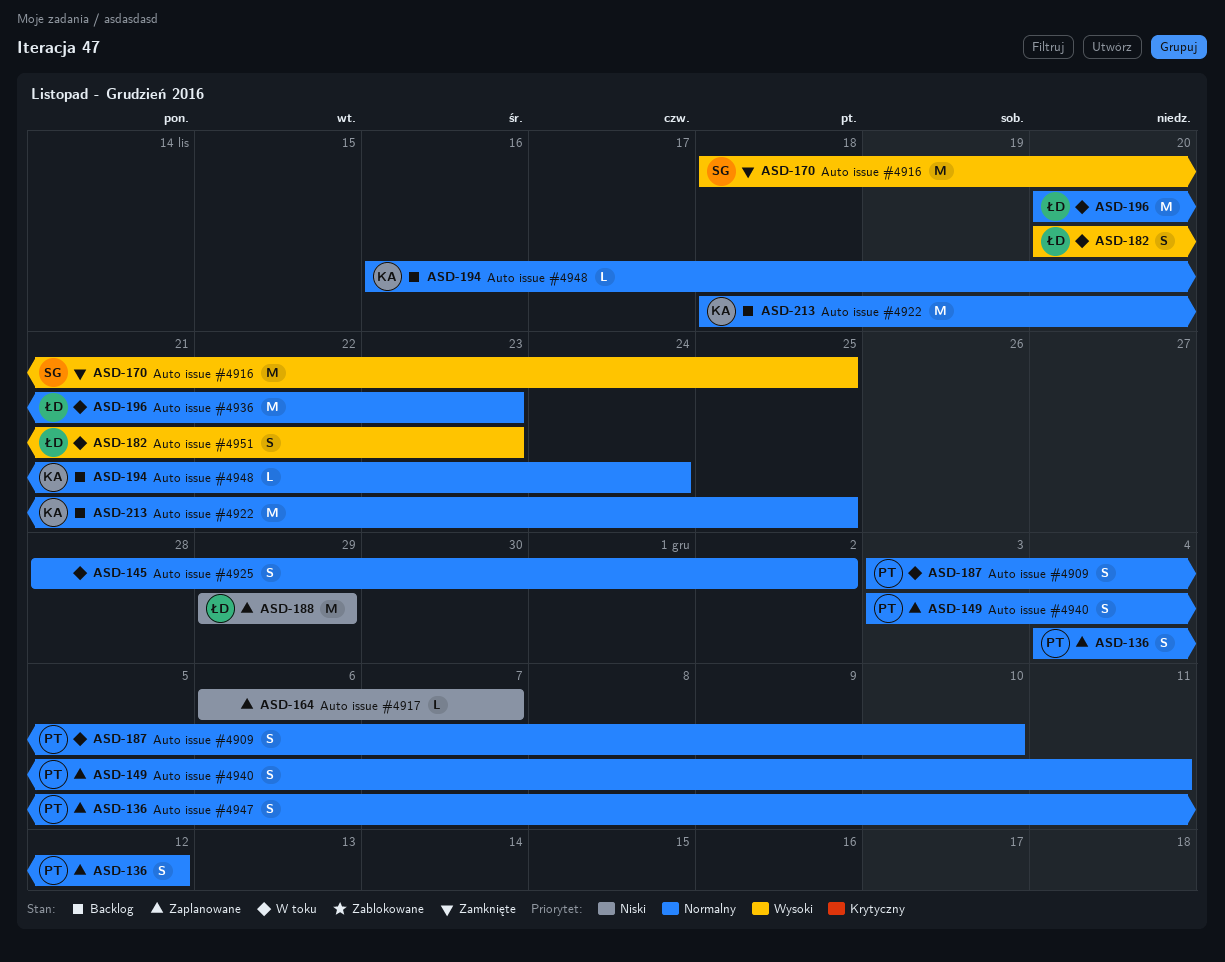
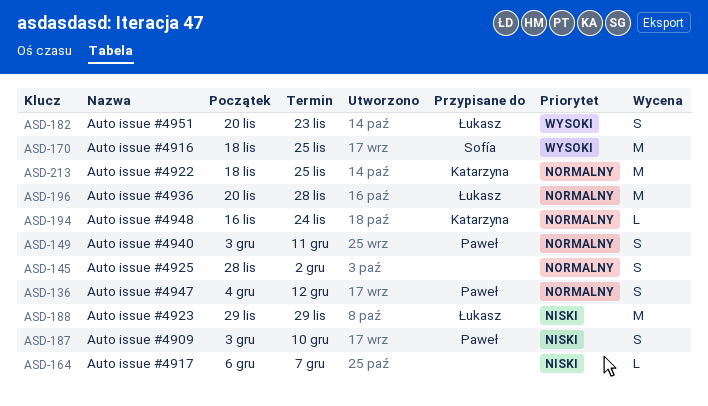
ASD-187, priority: Normalny -> Niski
ASD-196, due: Nov 23 -> Nov 28

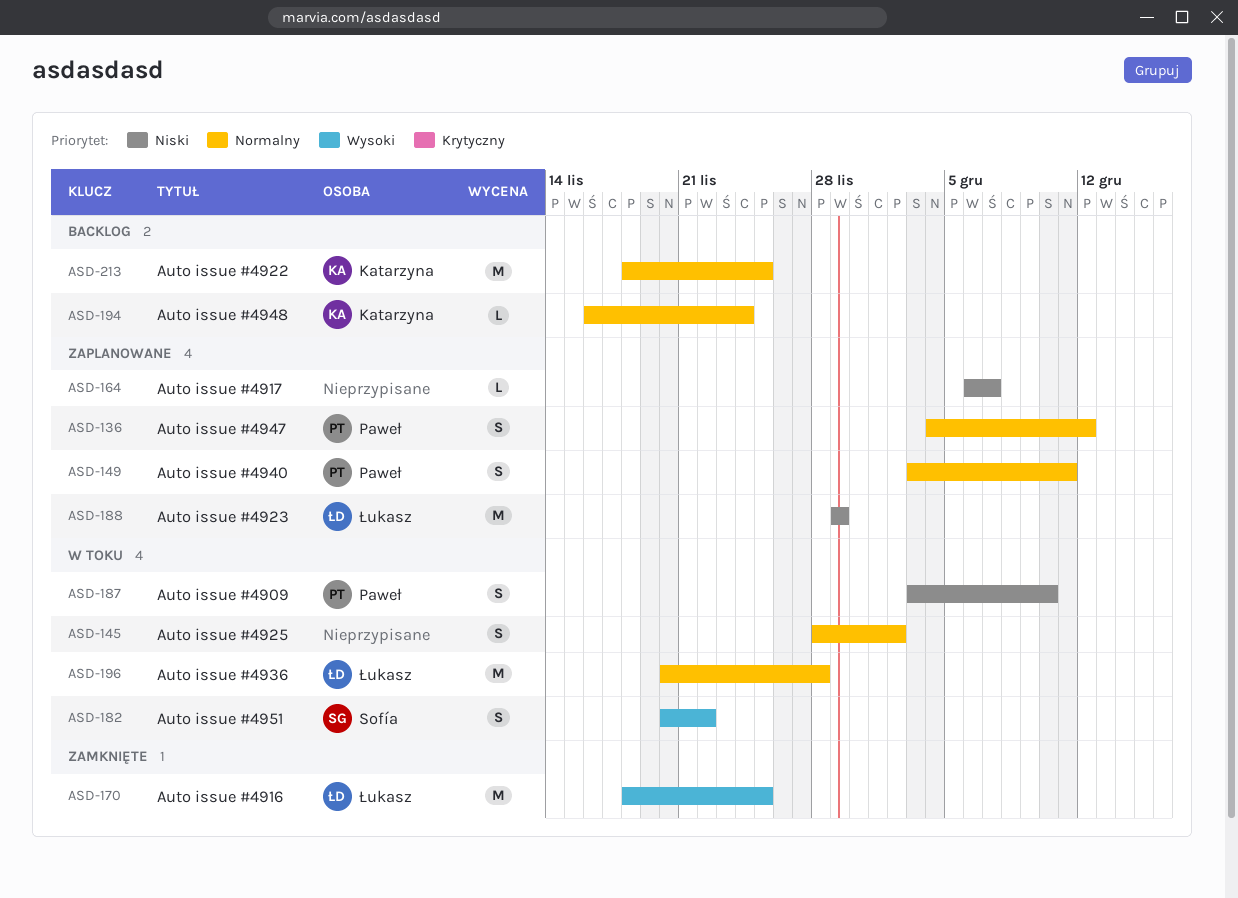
ASD-170, owner: Sofía -> Łukasz
ASD-182, owner: Łukasz -> Sofía
ASD-182, due: Nov 23 -> Nov 22

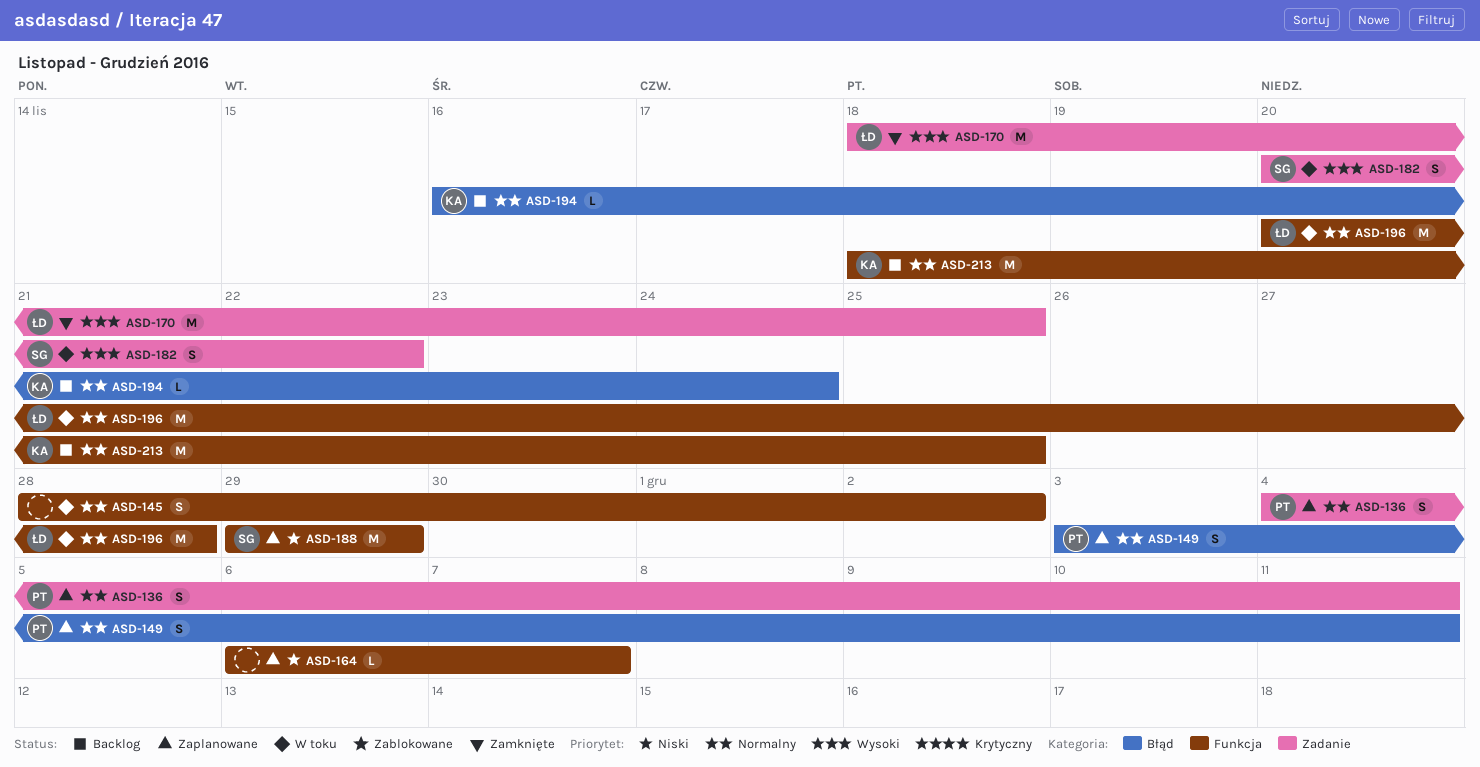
ASD-136, due: Dec 12 -> Dec 11
ASD-187: present -> none
ASD-188, owner: Łukasz -> Sofía

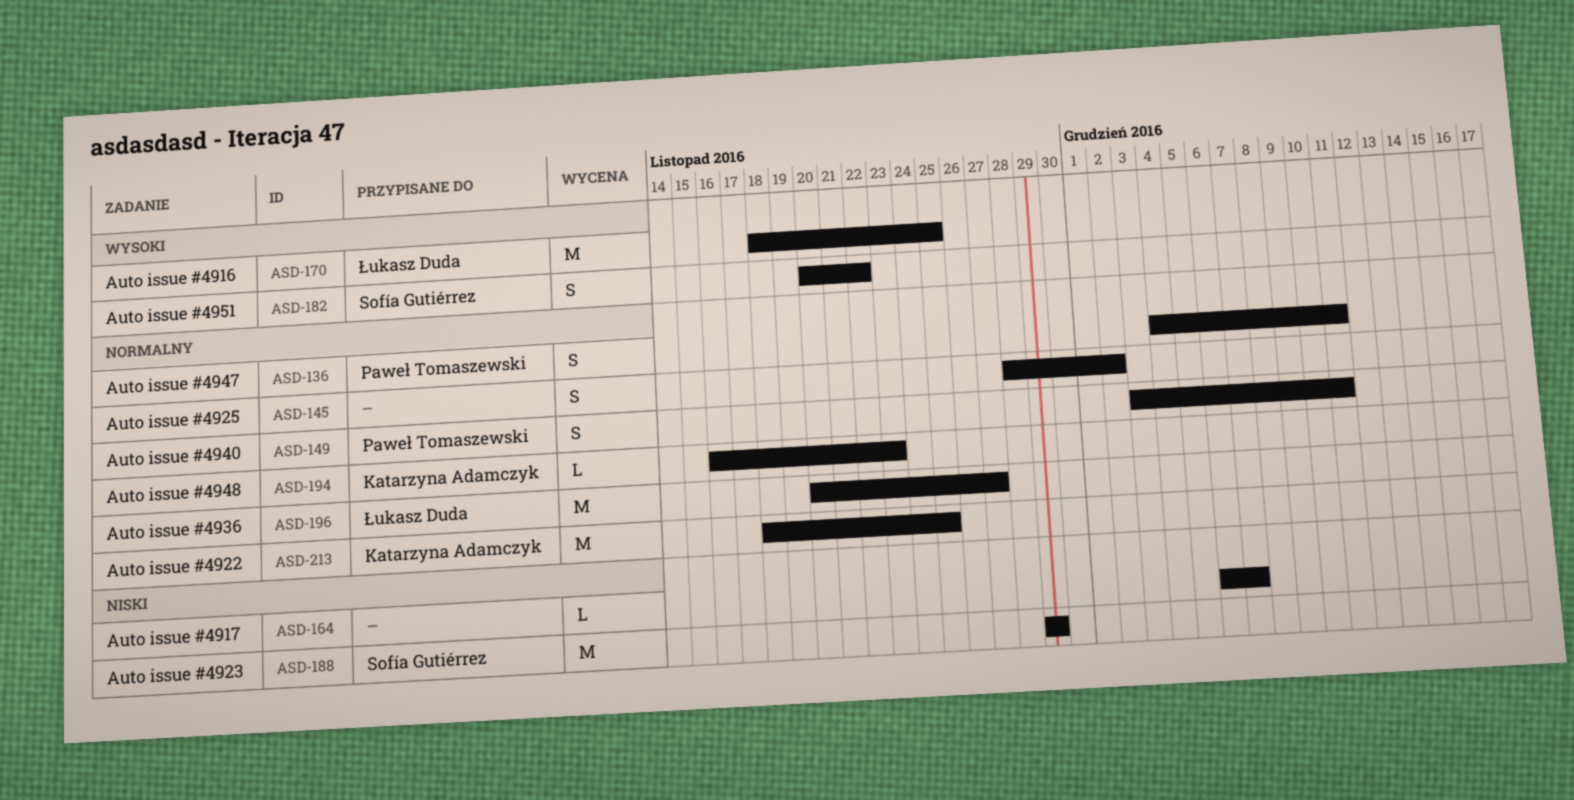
ASD-194, due: Nov 24 -> Nov 23
ASD-196, due: Nov 28 -> Nov 27

